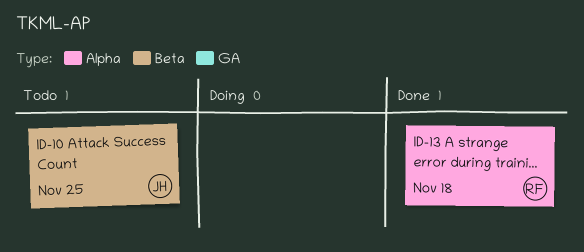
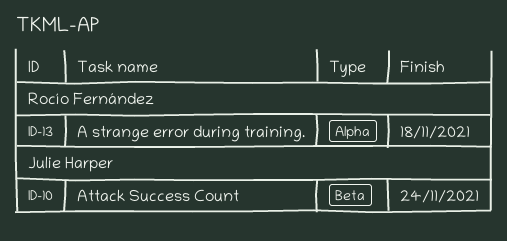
ID-10, due: Nov 25 -> Nov 24

